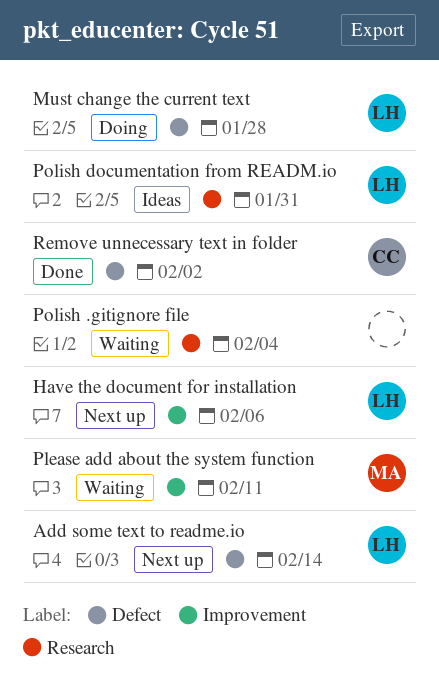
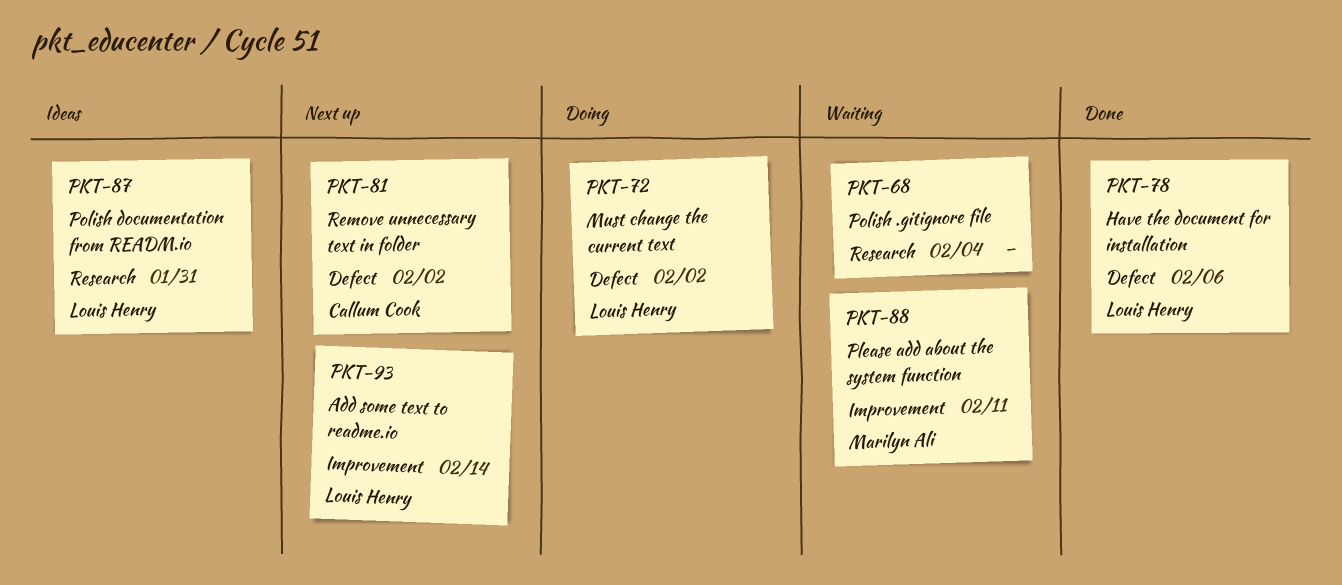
Add some text to readme.io, label: Defect -> Improvement
Have the document for installation, status: Next up -> Done
Have the document for installation, label: Improvement -> Defect
Must change the current text, due: Jan 28 -> Feb 2
Remove unnecessary text in folder, status: Done -> Next up

